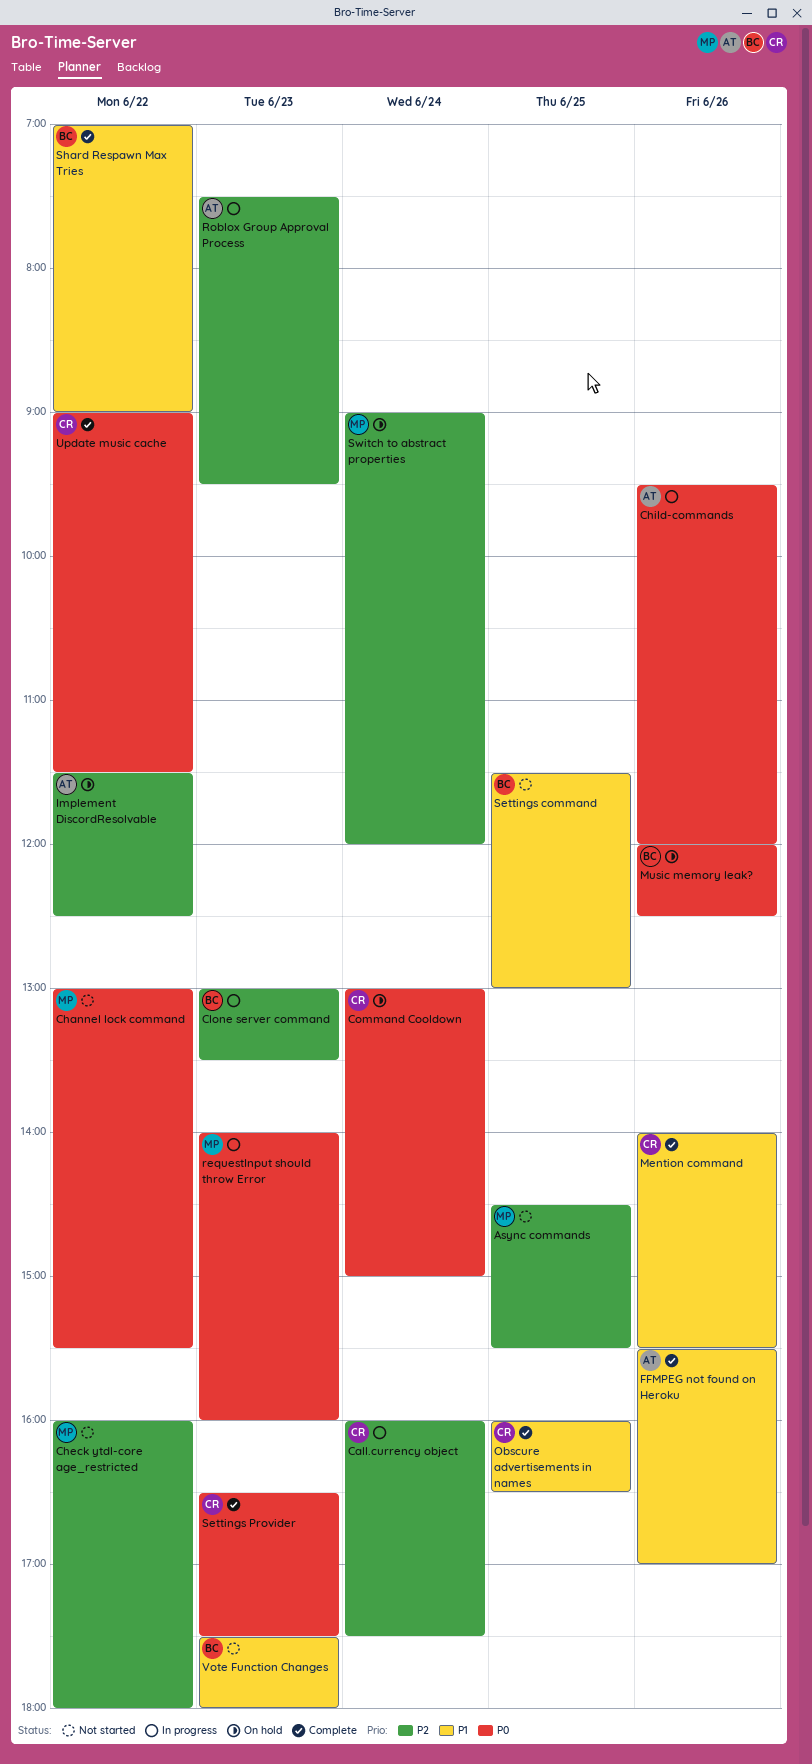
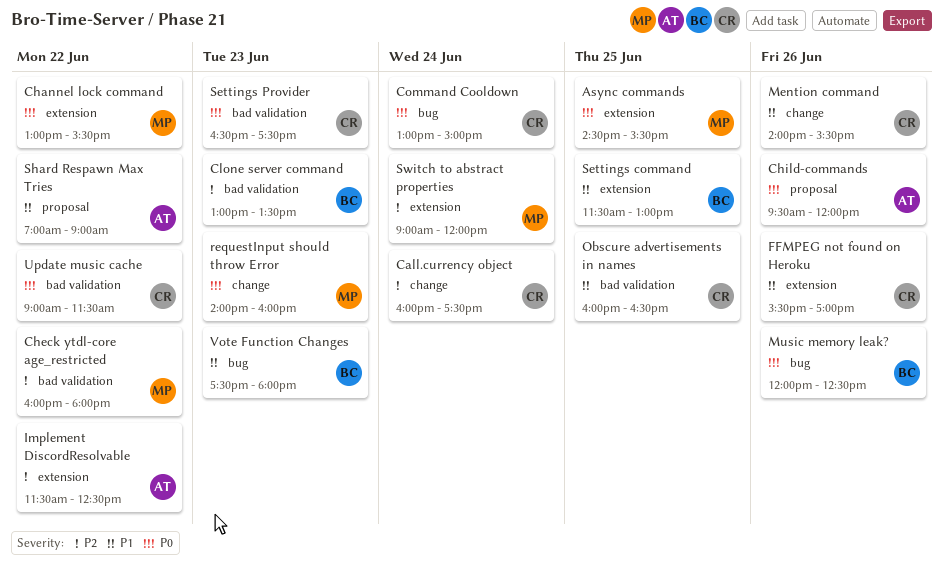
Async commands, priority: P2 -> P0
FFMPEG not found on Heroku, owner: AT -> CR
Roblox Group Approval Process: present -> none
Shard Respawn Max Tries, owner: BC -> AT

